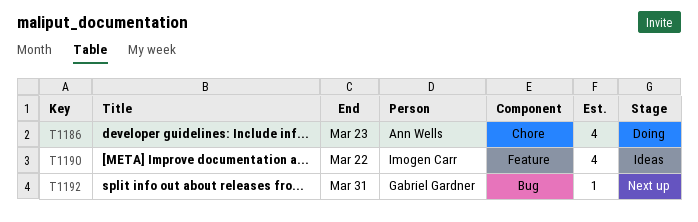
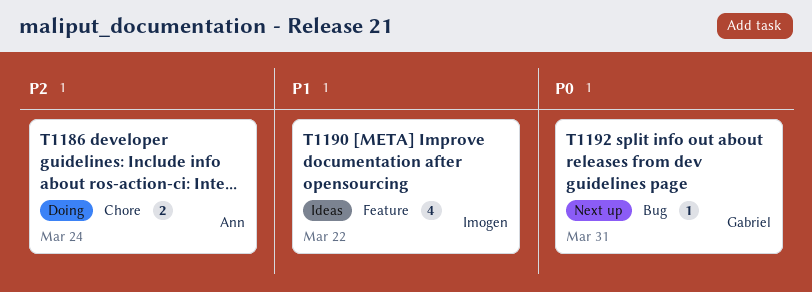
T1186, estimate: 4 -> 2
T1186, due: Mar 23 -> Mar 24

